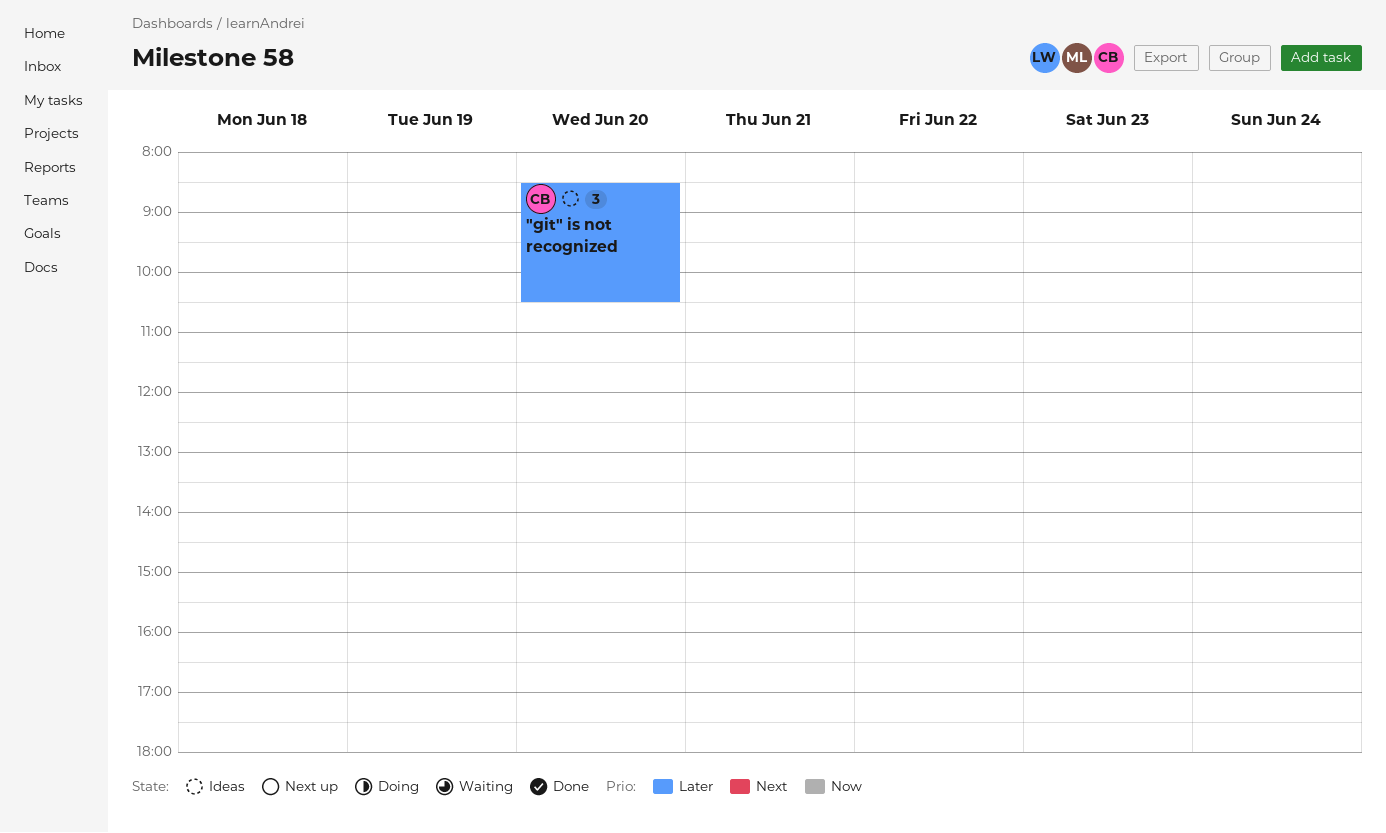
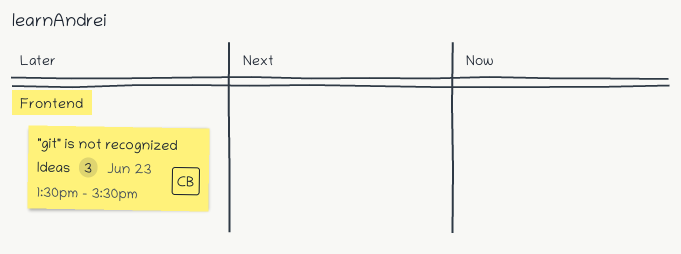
"git" is not recognized, day: Jun 20 -> Jun 23
"git" is not recognized, begins: 08:30 -> 13:30
"git" is not recognized, ends: 10:30 -> 15:30

